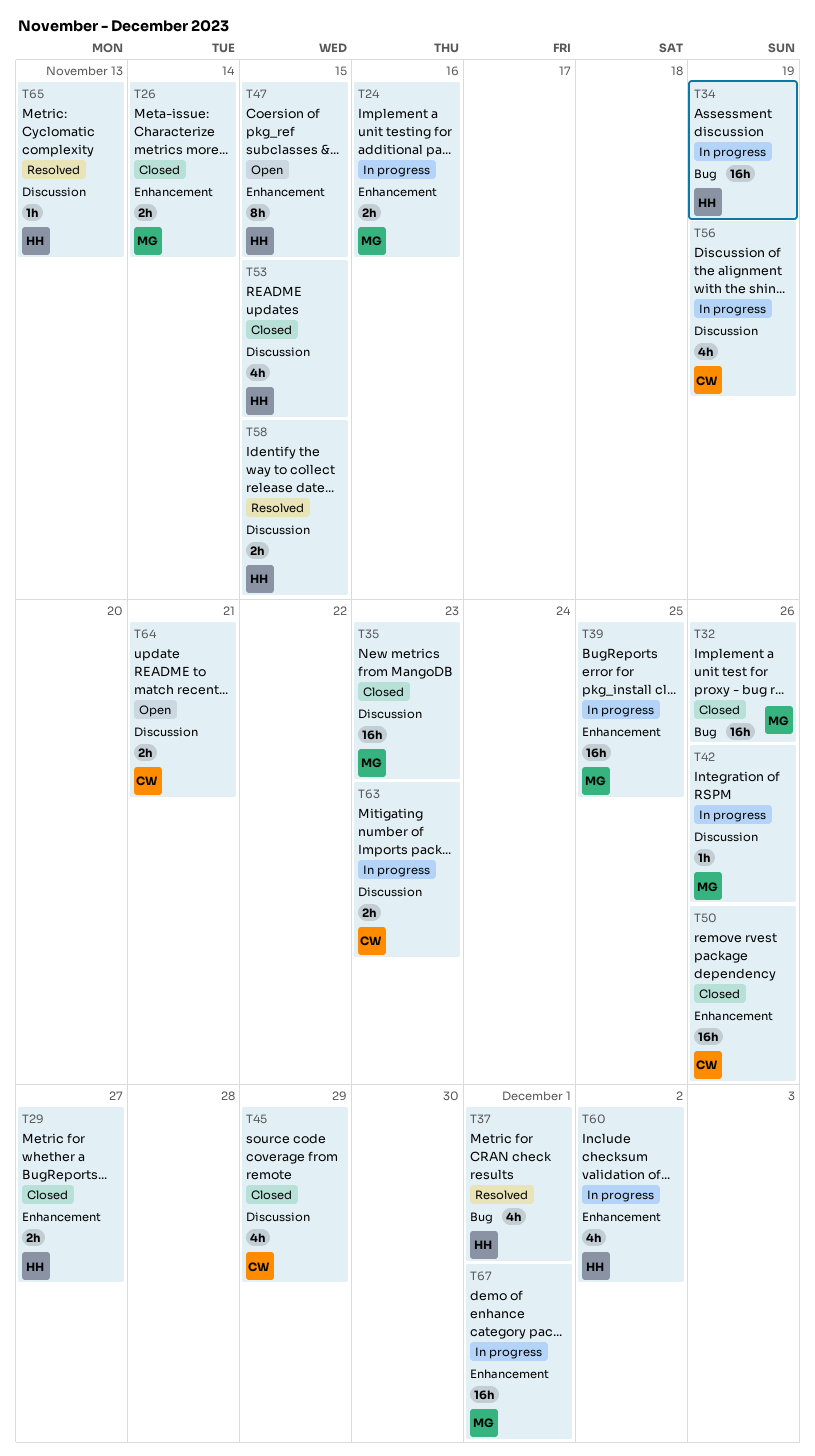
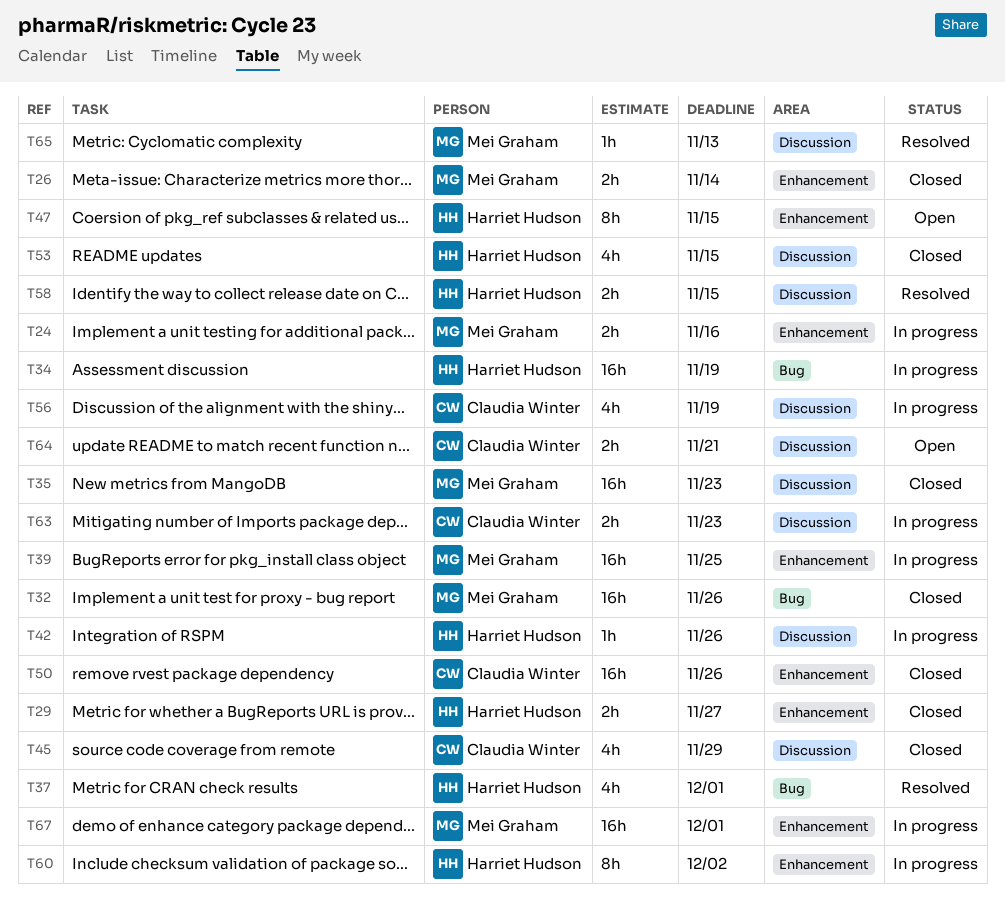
T42, owner: Mei Graham -> Harriet Hudson
T60, estimate: 4h -> 8h
T65, owner: Harriet Hudson -> Mei Graham

